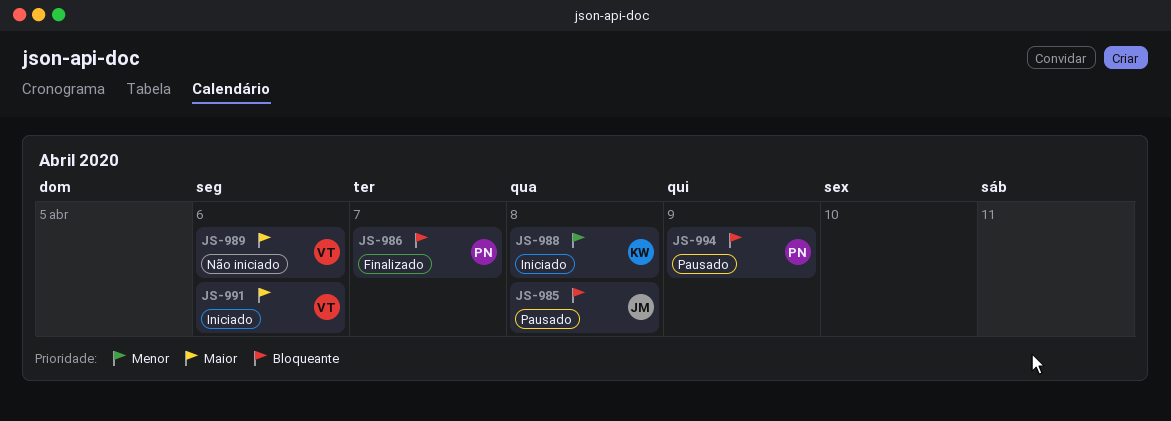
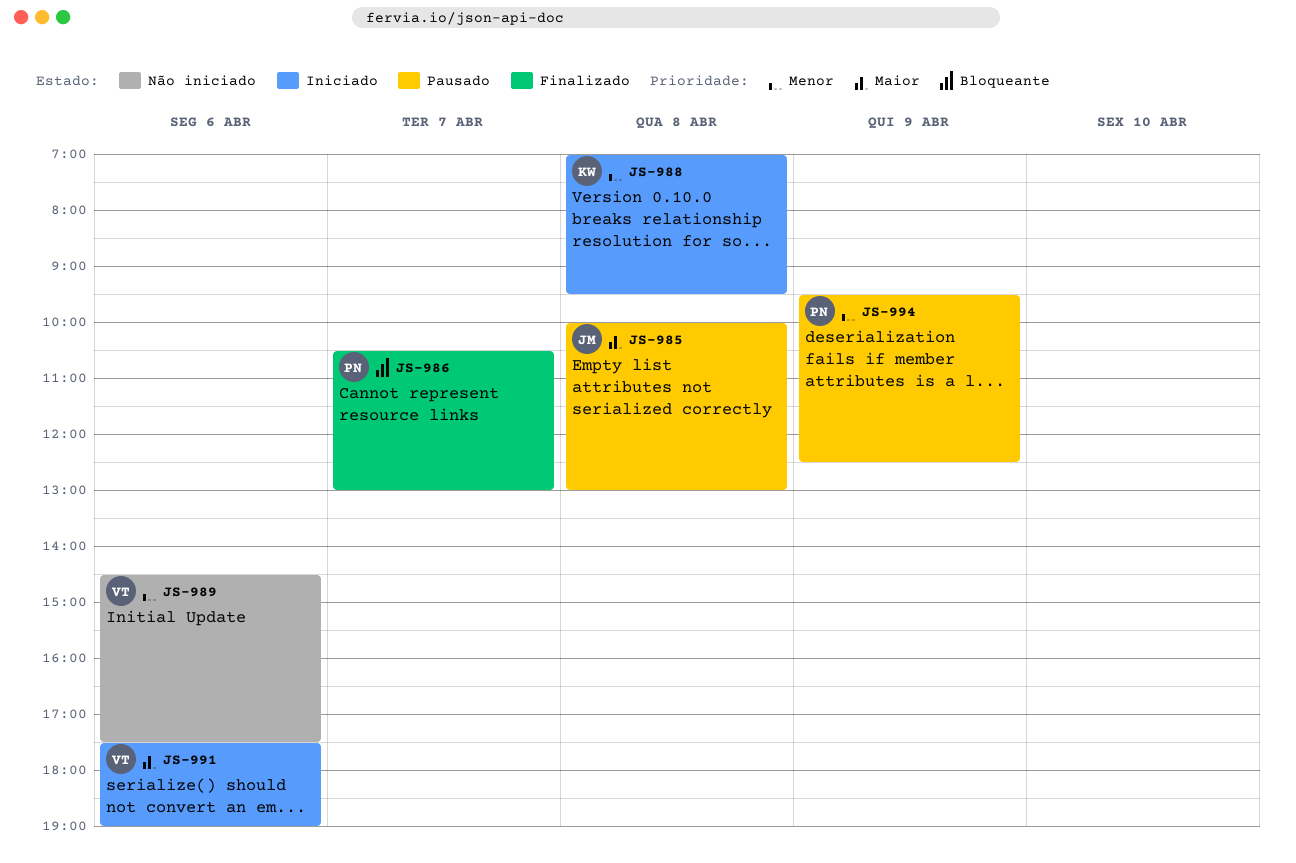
JS-985, priority: Bloqueante -> Maior
JS-989, priority: Maior -> Menor
JS-994, priority: Bloqueante -> Menor

